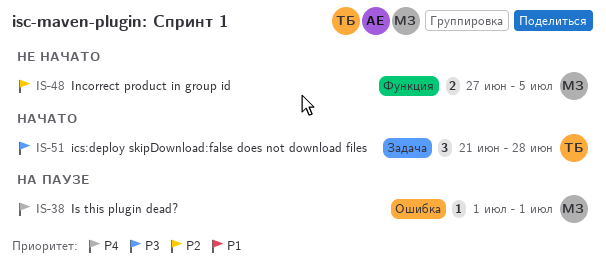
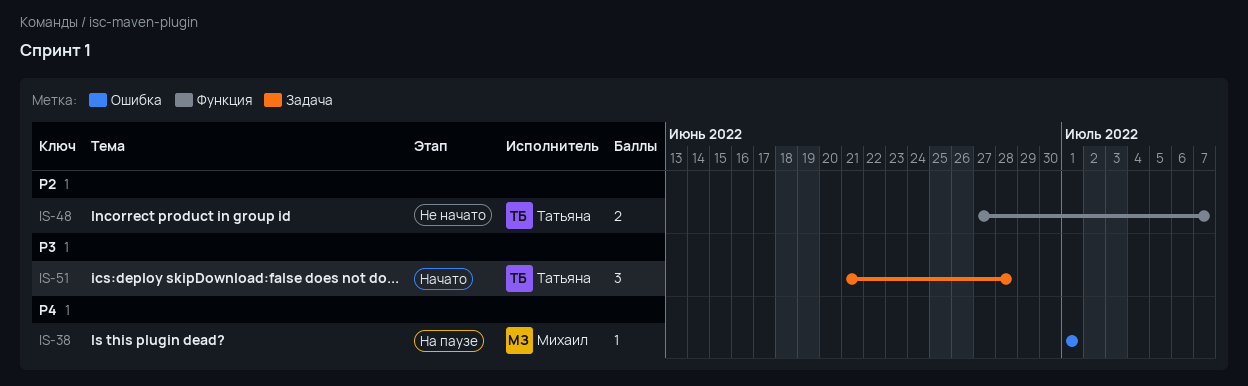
IS-48, owner: Михаил -> Татьяна
IS-48, due: Jul 5 -> Jul 7

